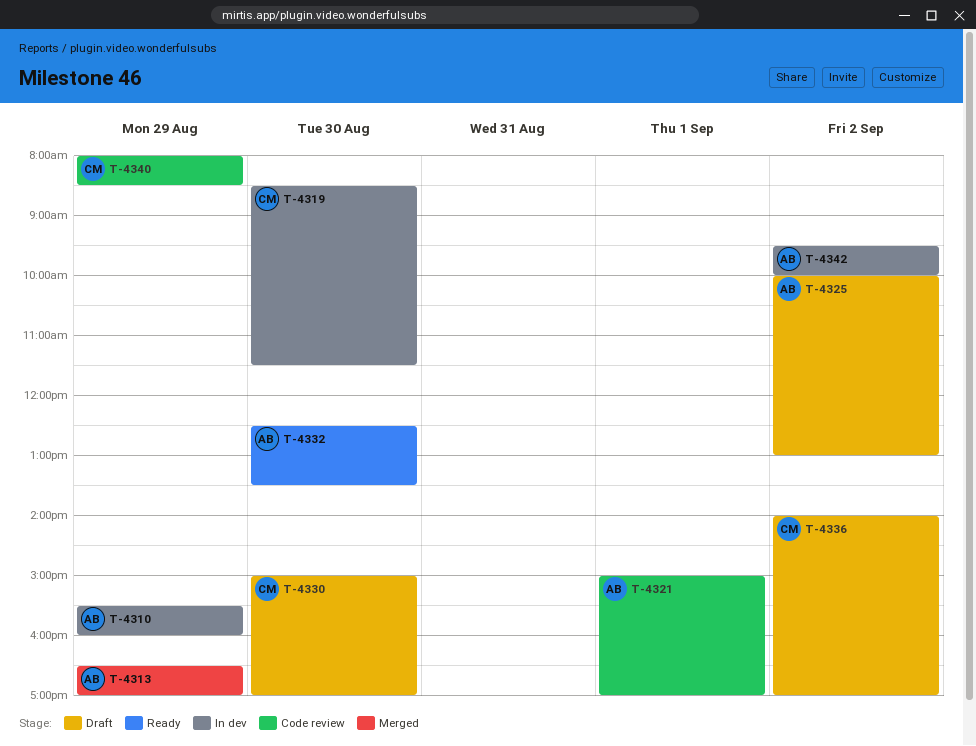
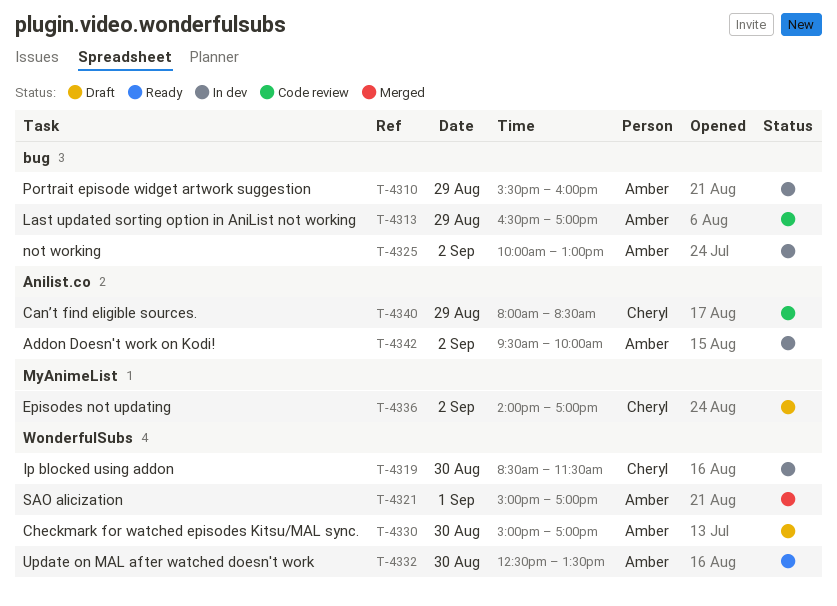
T-4313, status: Merged -> Code review
T-4321, status: Code review -> Merged
T-4325, status: Draft -> In dev
T-4330, owner: Cheryl -> Amber

